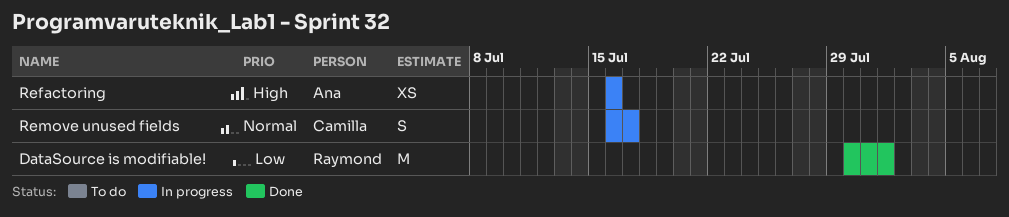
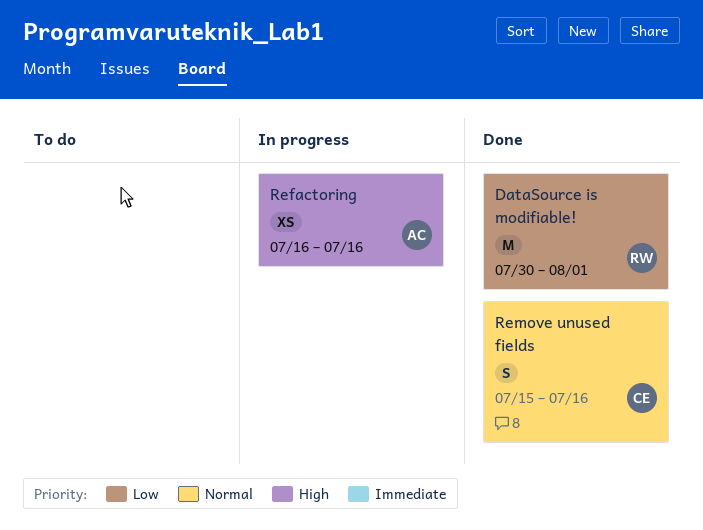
Remove unused fields, status: In progress -> Done
Remove unused fields, start: Jul 16 -> Jul 15
Remove unused fields, due: Jul 17 -> Jul 16

